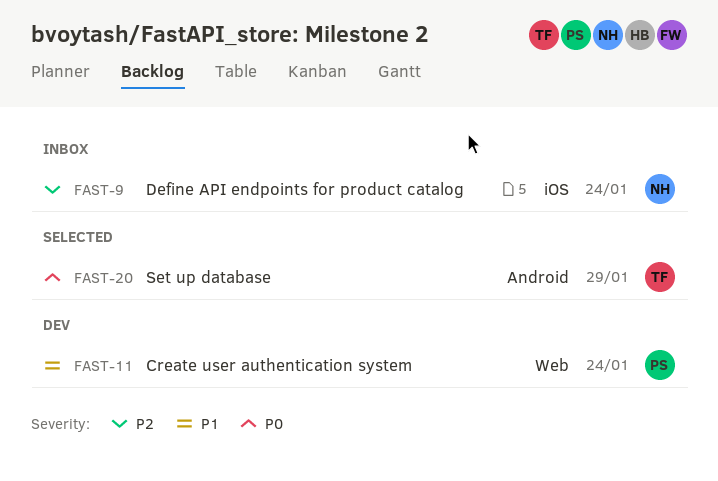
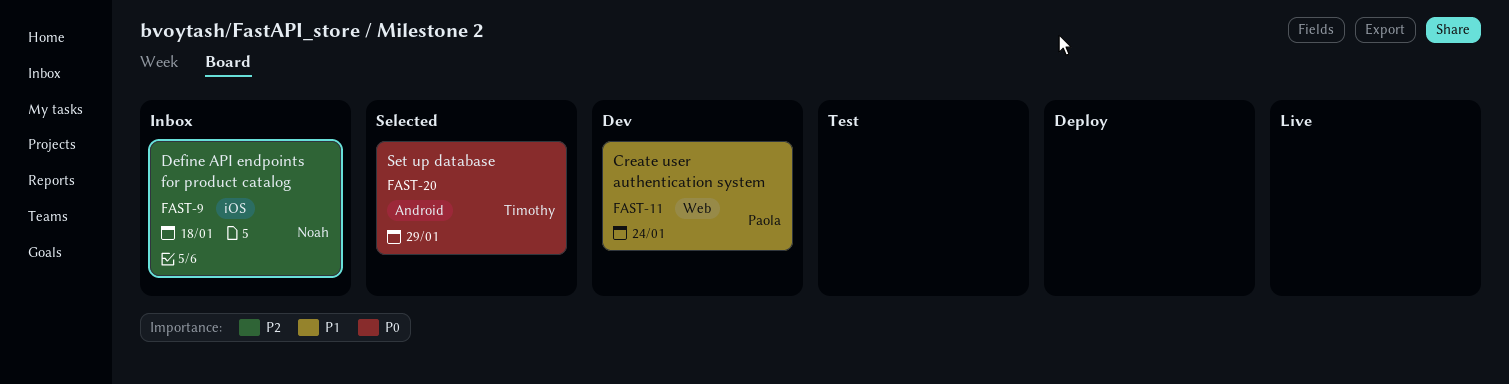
FAST-9, due: Jan 24 -> Jan 18

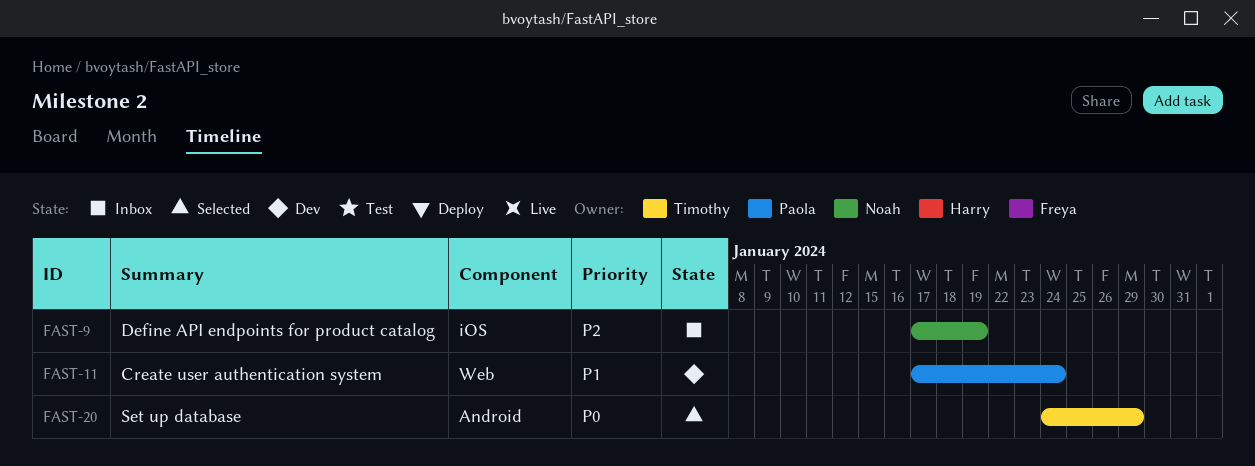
FAST-9, due: Jan 18 -> Jan 19

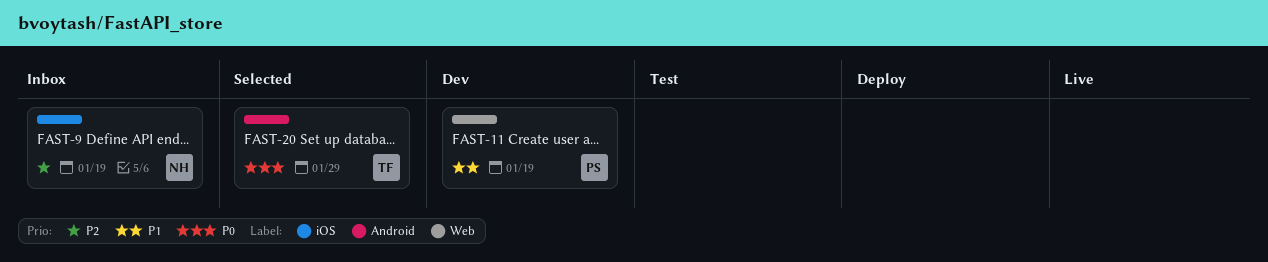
FAST-11, due: Jan 24 -> Jan 19

